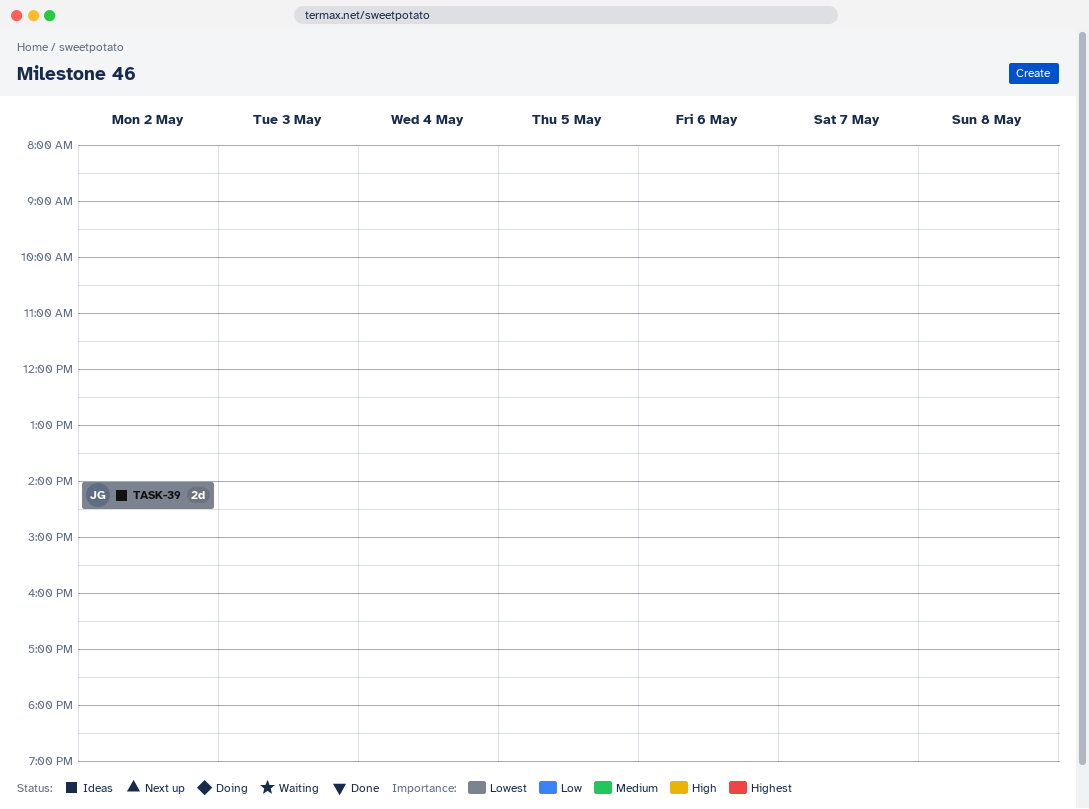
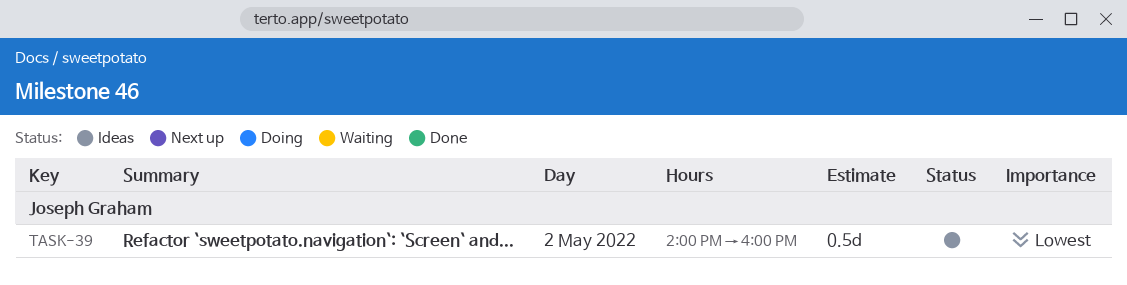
TASK-39, estimate: 2d -> 0.5d
TASK-39, ends: 14:30 -> 16:00

